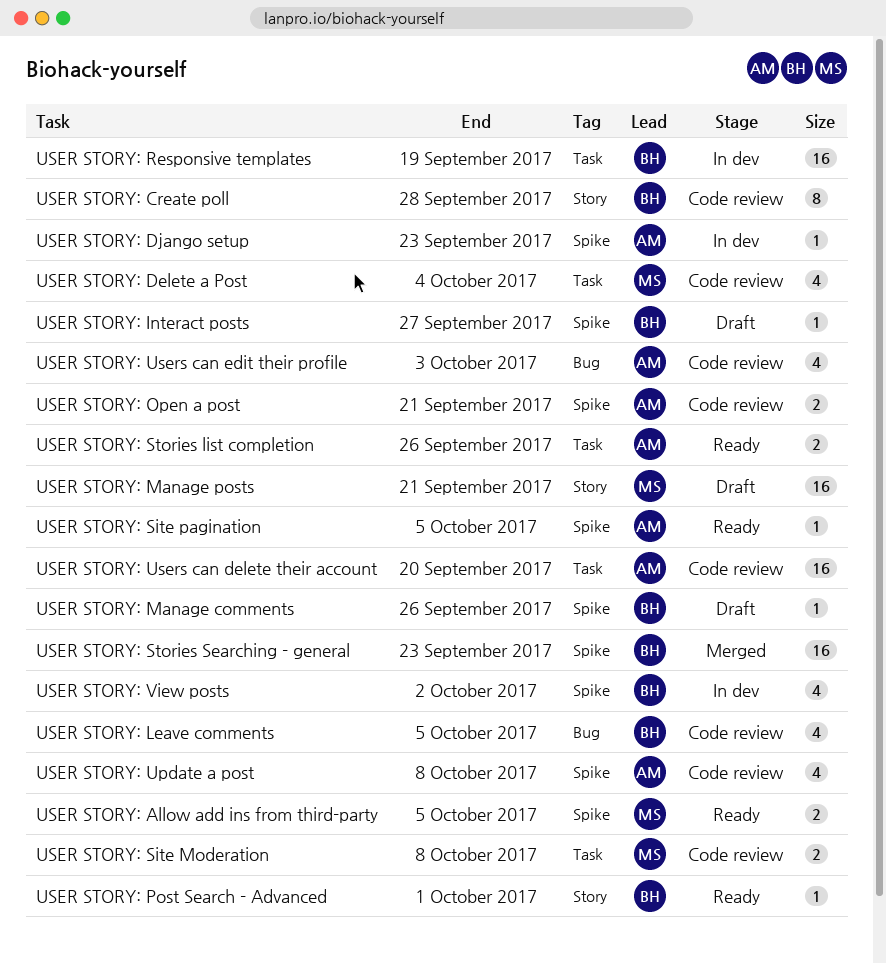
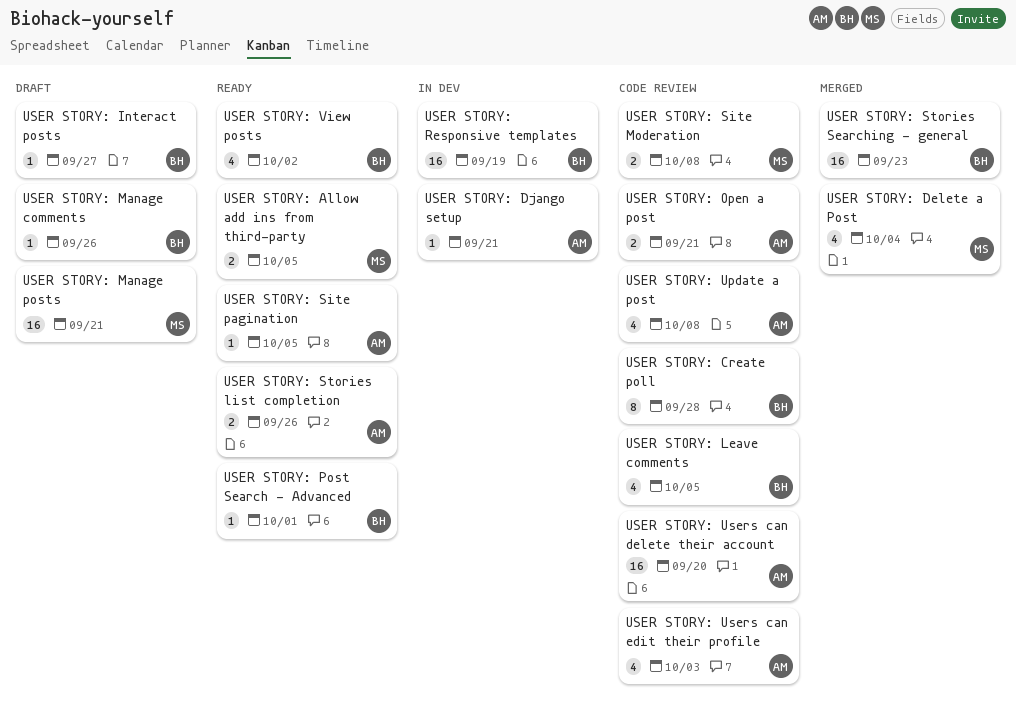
USER STORY: Delete a Post, status: Code review -> Merged
USER STORY: Django setup, due: Sep 23 -> Sep 21
USER STORY: View posts, status: In dev -> Ready

